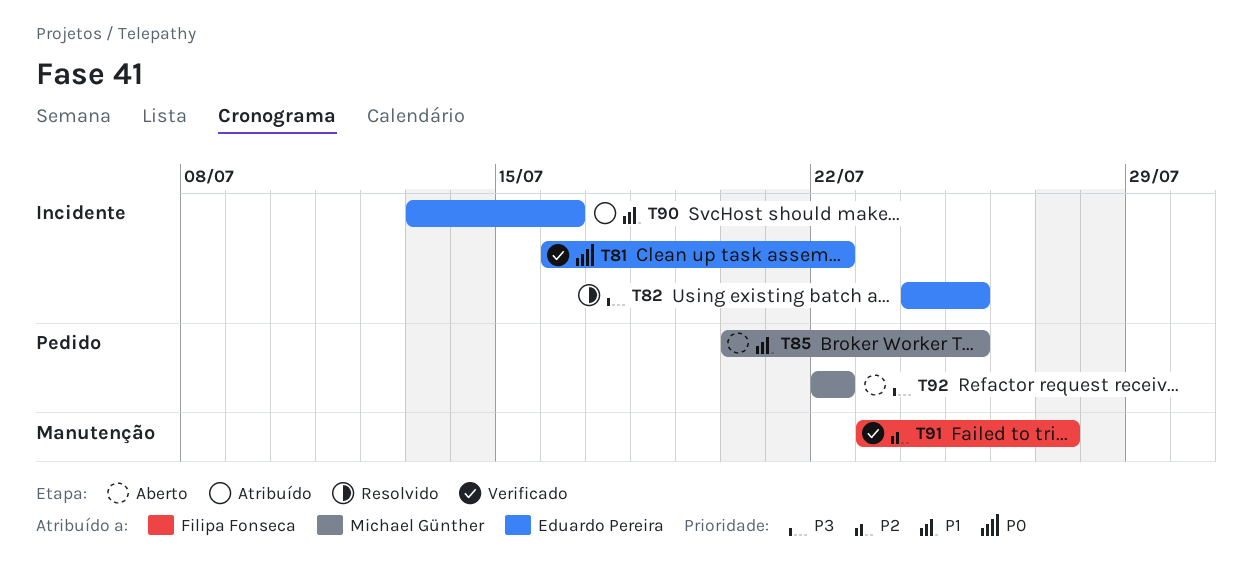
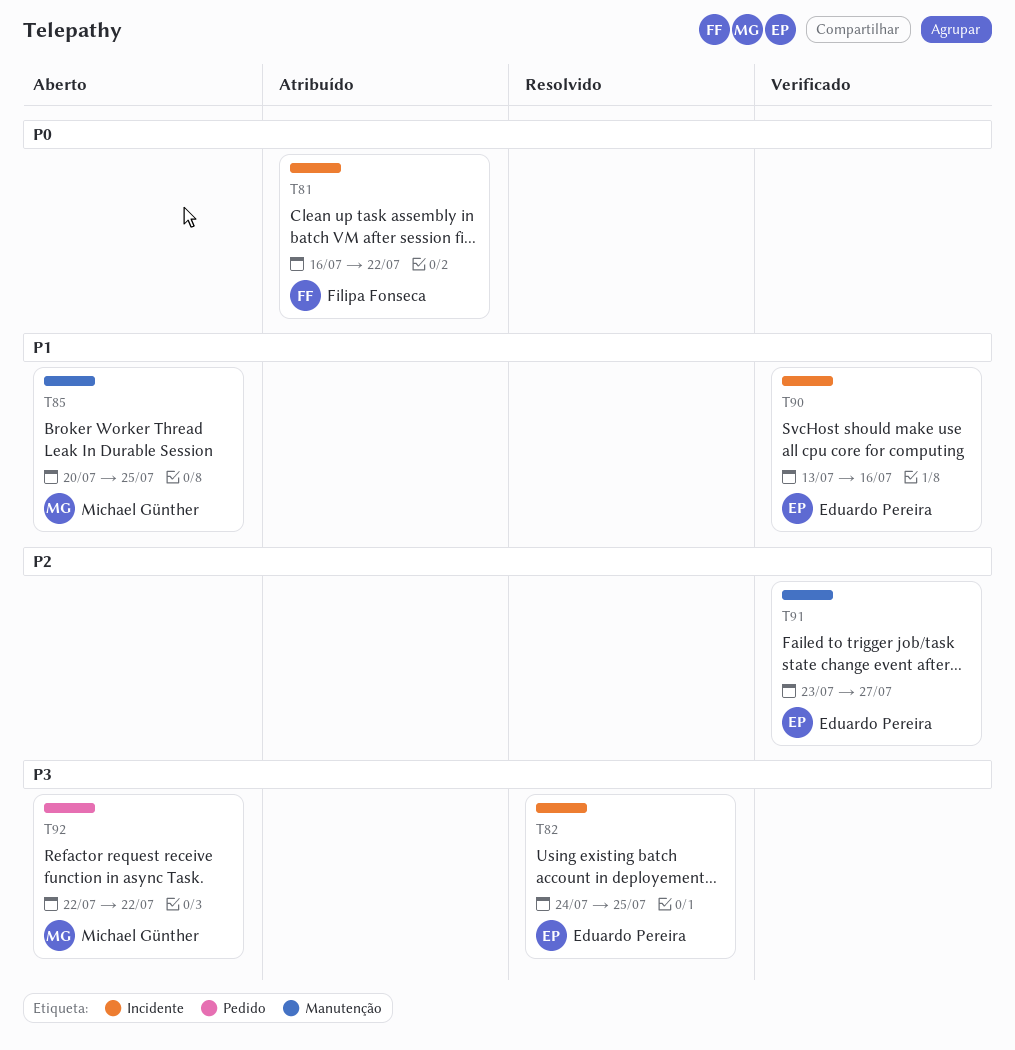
T81, status: Verificado -> Atribuído
T81, owner: Eduardo Pereira -> Filipa Fonseca
T85, label: Pedido -> Manutenção
T90, status: Atribuído -> Verificado
T91, owner: Filipa Fonseca -> Eduardo Pereira

